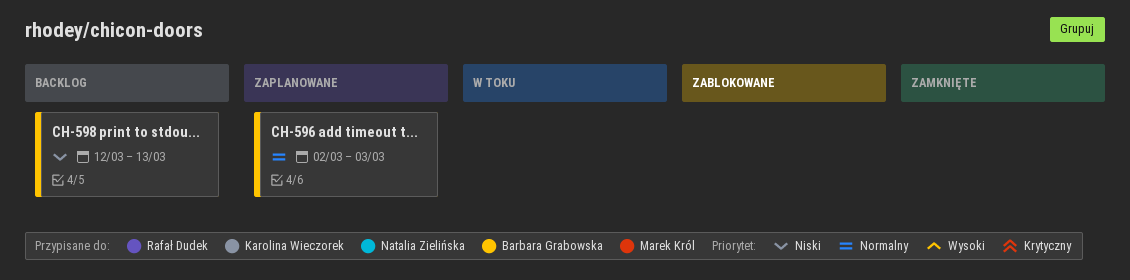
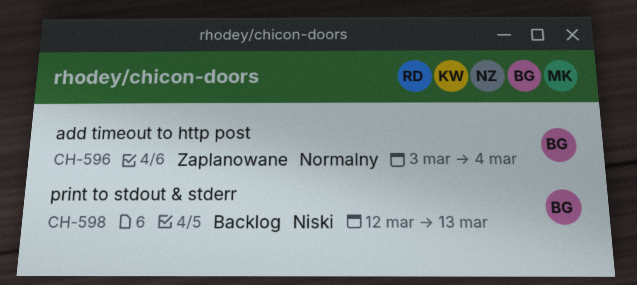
CH-596, start: Mar 2 -> Mar 3
CH-596, due: Mar 3 -> Mar 4

